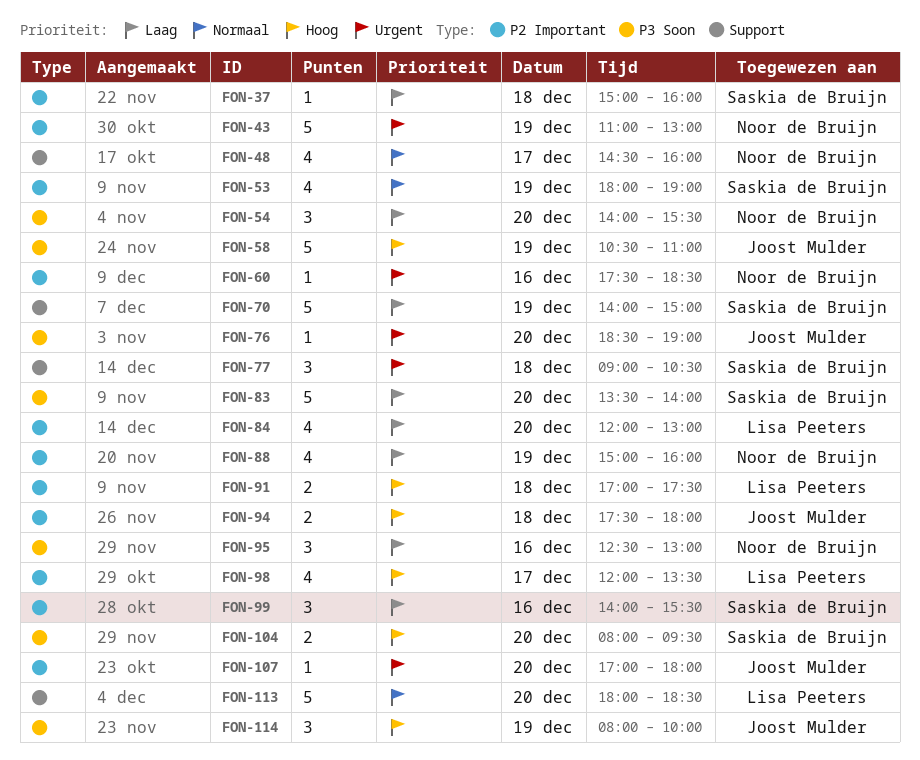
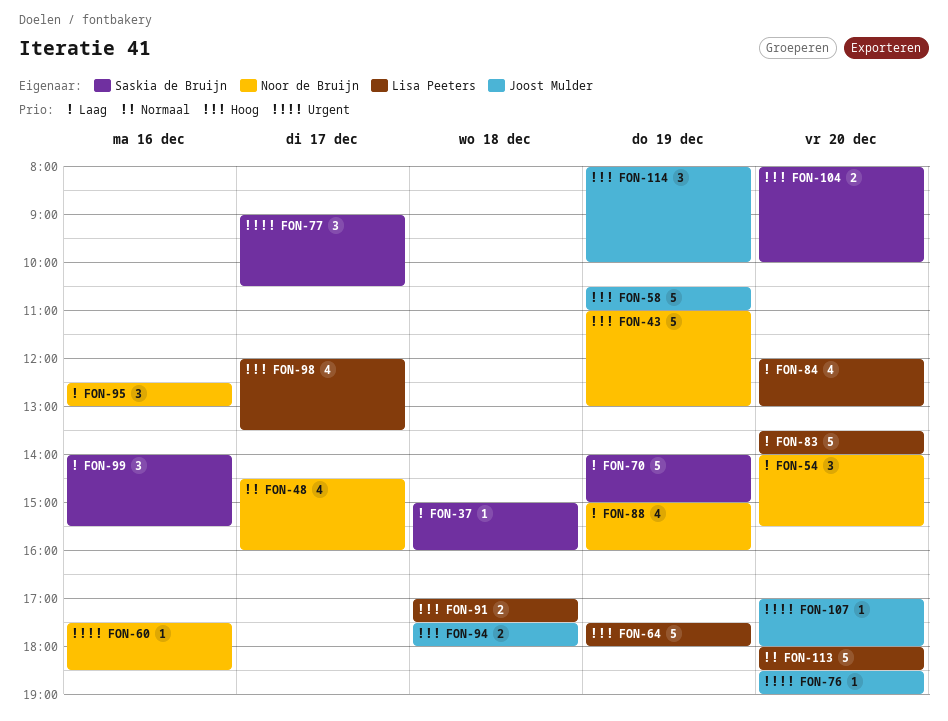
FON-43, priority: Urgent -> Hoog
FON-53: present -> none
FON-64: none -> present
FON-77, day: Dec 18 -> Dec 17
FON-83, owner: Saskia de Bruijn -> Lisa Peeters
FON-104, ends: 09:30 -> 10:00

